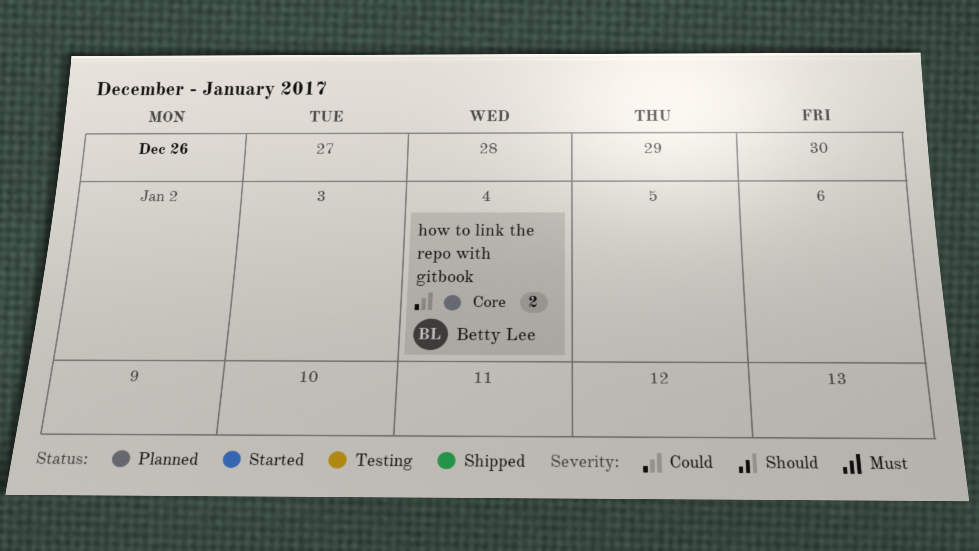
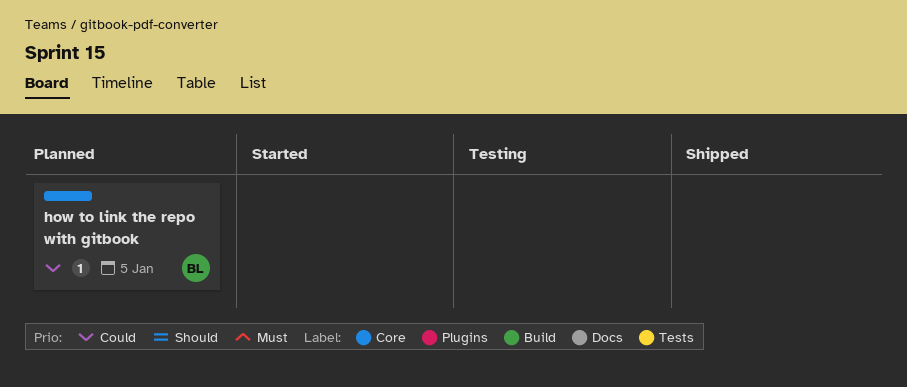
how to link the repo with gitbook, estimate: 2 -> 1
how to link the repo with gitbook, due: Jan 4 -> Jan 5

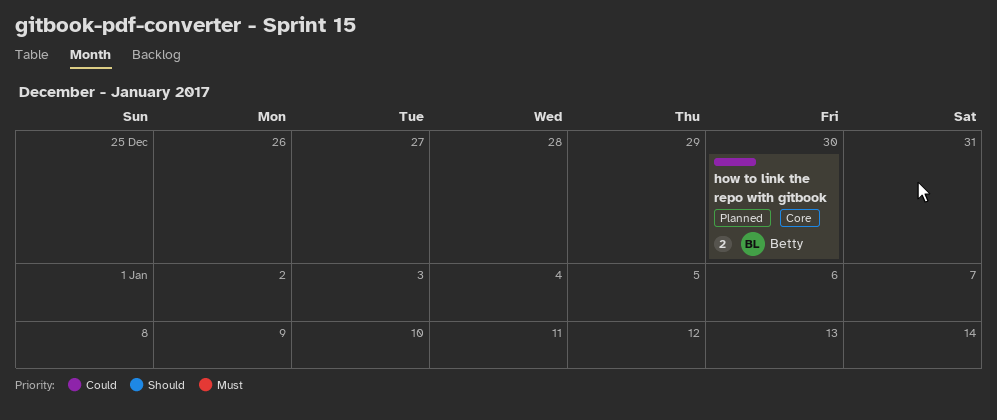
how to link the repo with gitbook, estimate: 1 -> 2
how to link the repo with gitbook, due: Jan 5 -> Dec 30

